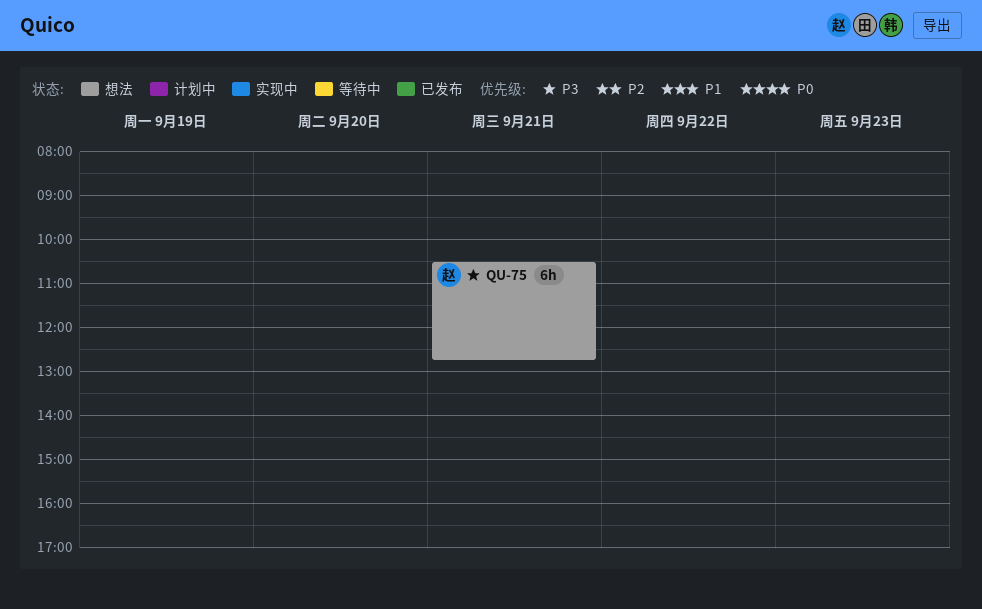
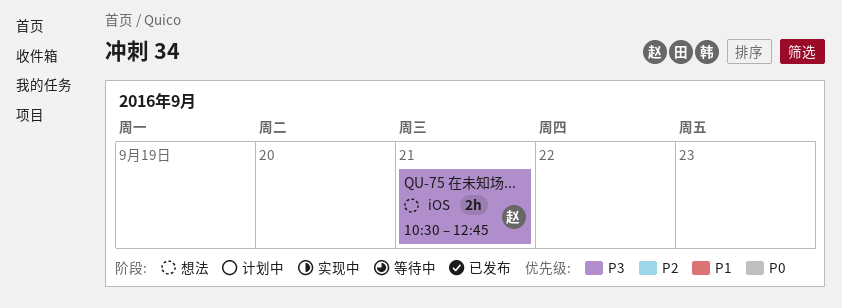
QU-75, estimate: 6h -> 2h

